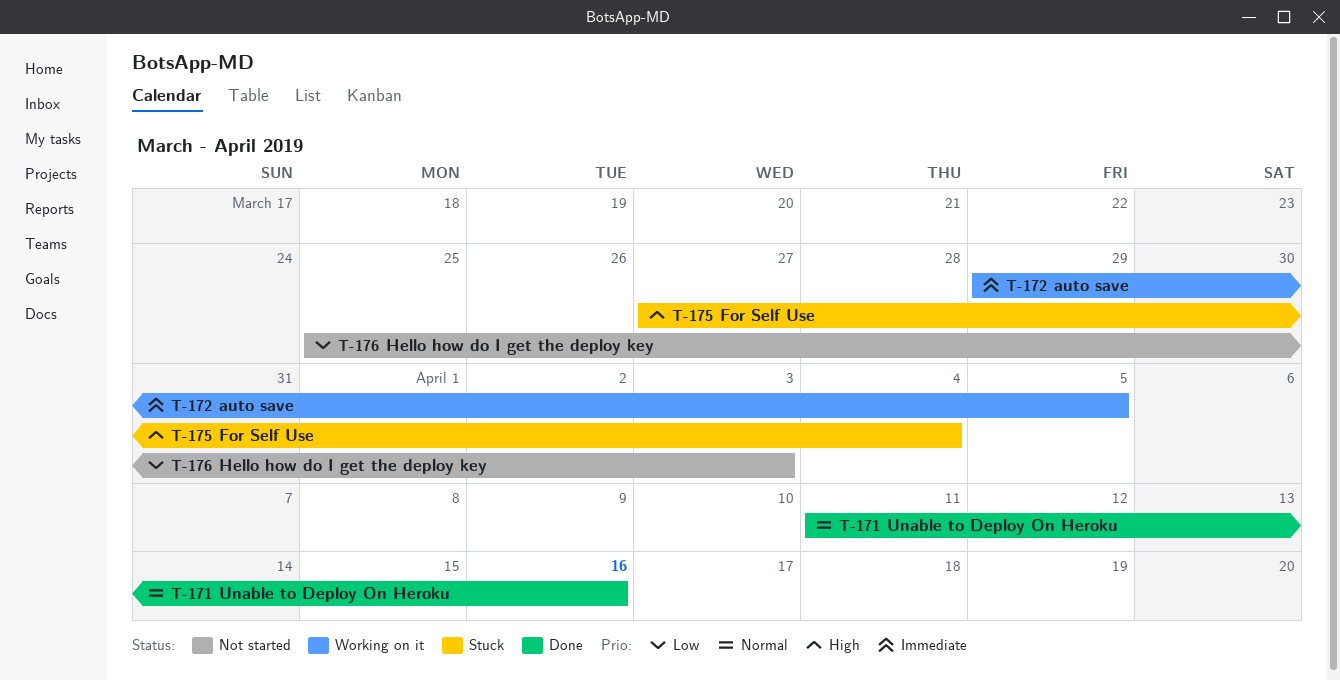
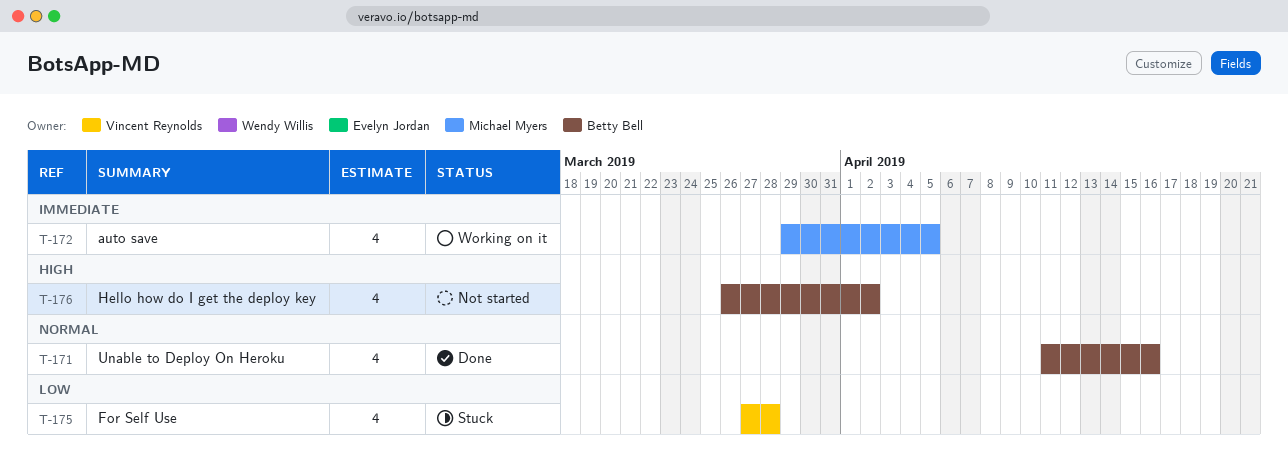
T-175, priority: High -> Low
T-175, due: Apr 4 -> Mar 28
T-176, priority: Low -> High
T-176, start: Mar 25 -> Mar 26
T-176, due: Apr 3 -> Apr 2

